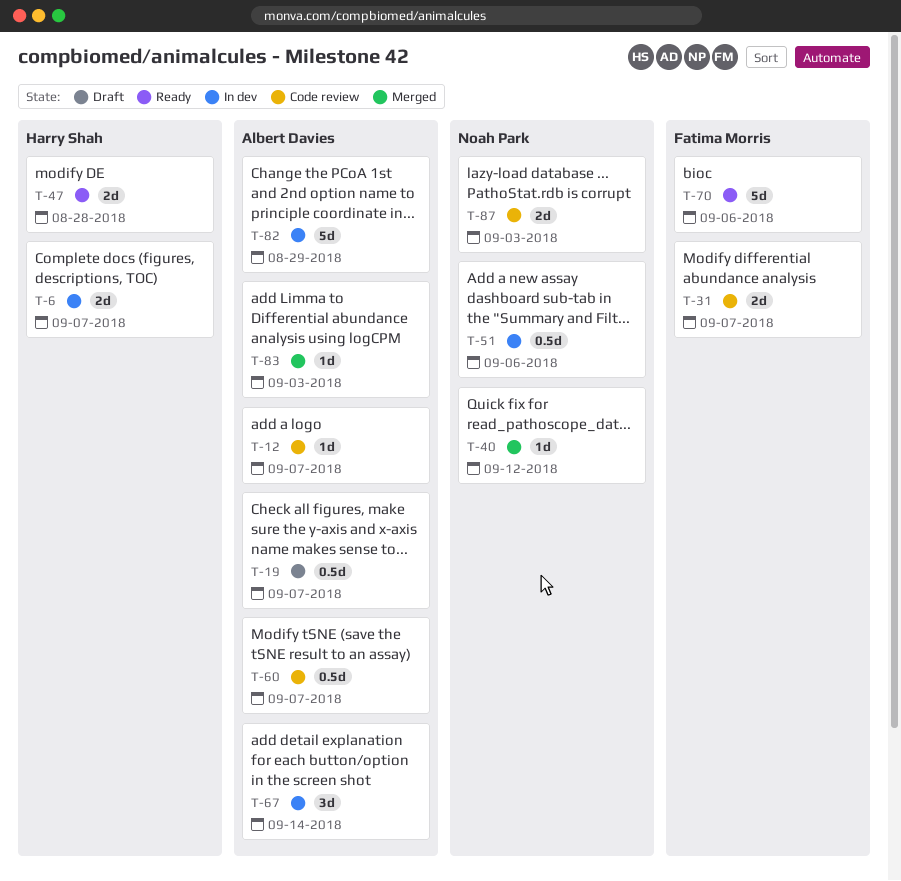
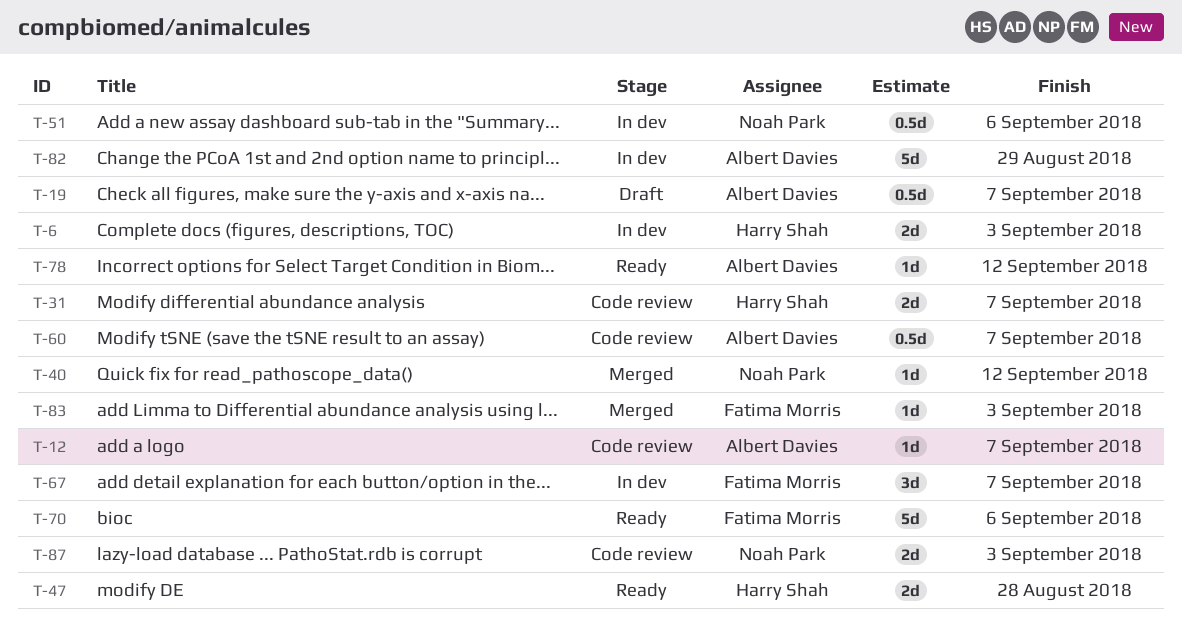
T-6, due: Sep 7 -> Sep 3
T-31, owner: Fatima Morris -> Harry Shah
T-67, owner: Albert Davies -> Fatima Morris
T-67, due: Sep 14 -> Sep 7
T-78: none -> present
T-83, owner: Albert Davies -> Fatima Morris

